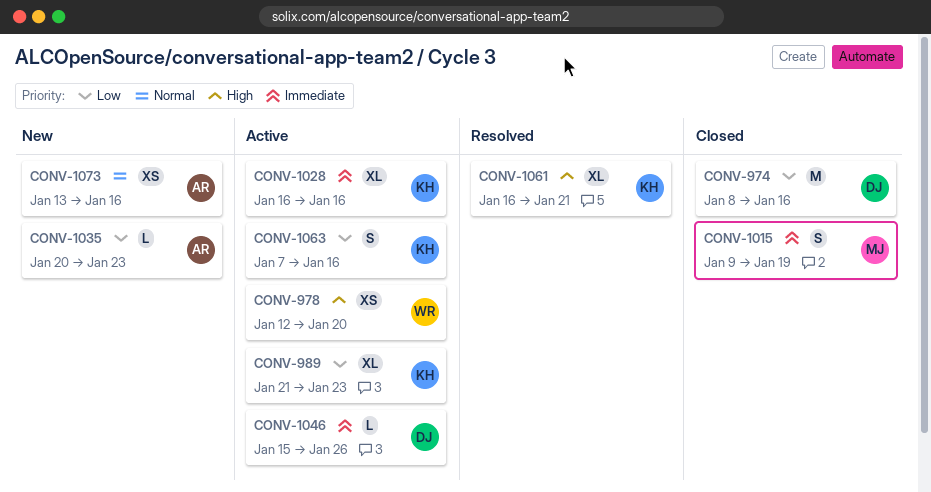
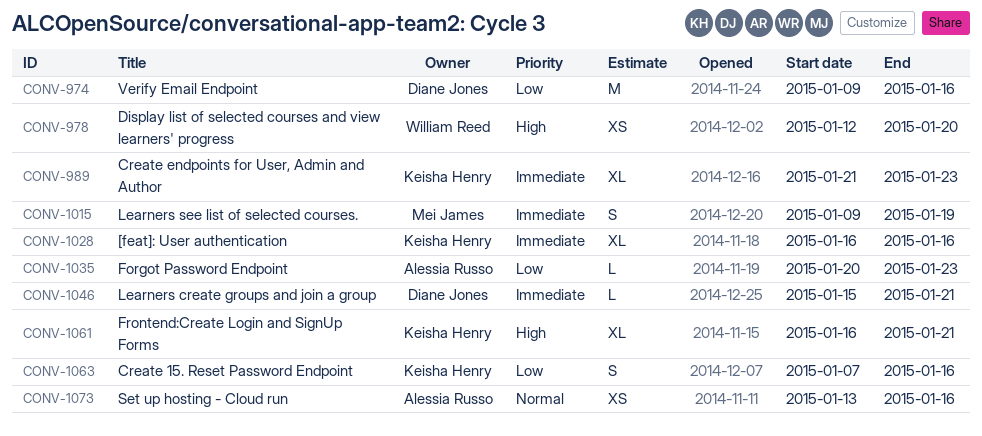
CONV-974, start: Jan 8 -> Jan 9
CONV-989, priority: Low -> Immediate
CONV-1046, due: Jan 26 -> Jan 21

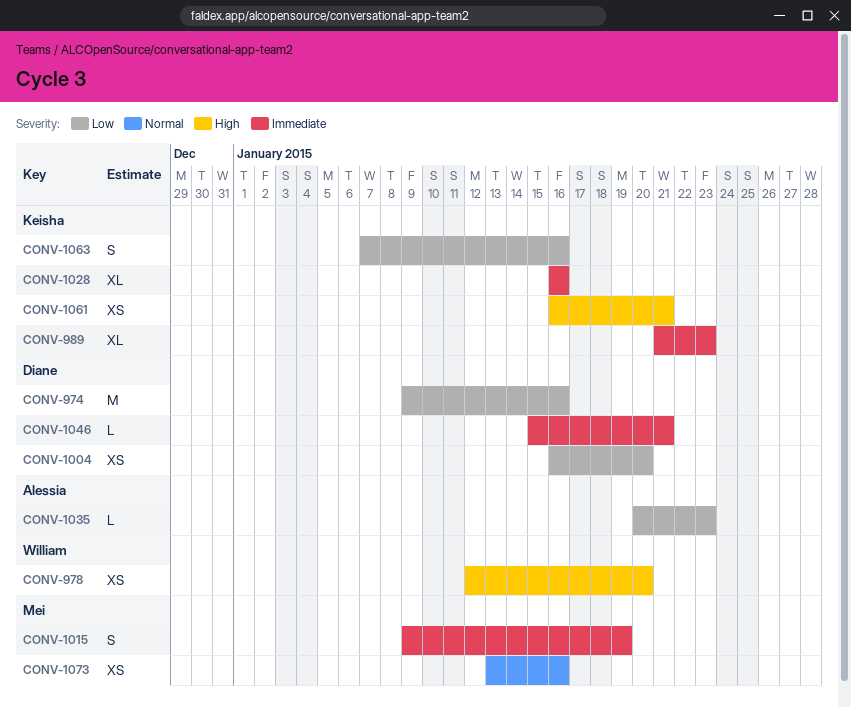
CONV-1004: none -> present
CONV-1061, estimate: XL -> XS
CONV-1073, owner: Alessia Russo -> Mei James

